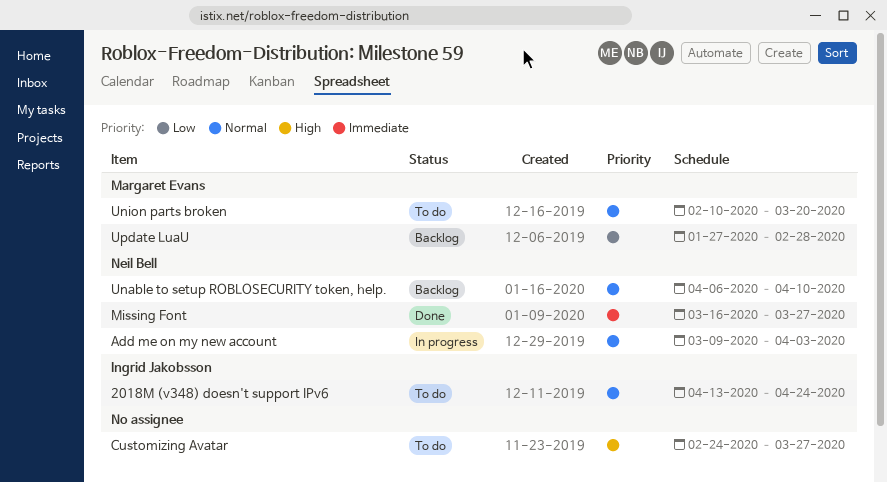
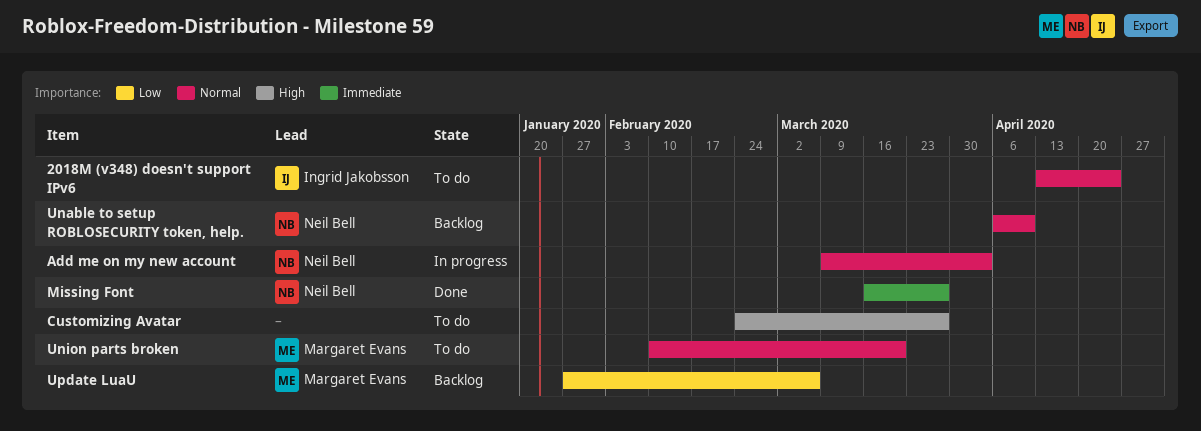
Update LuaU, due: Feb 28 -> Mar 6

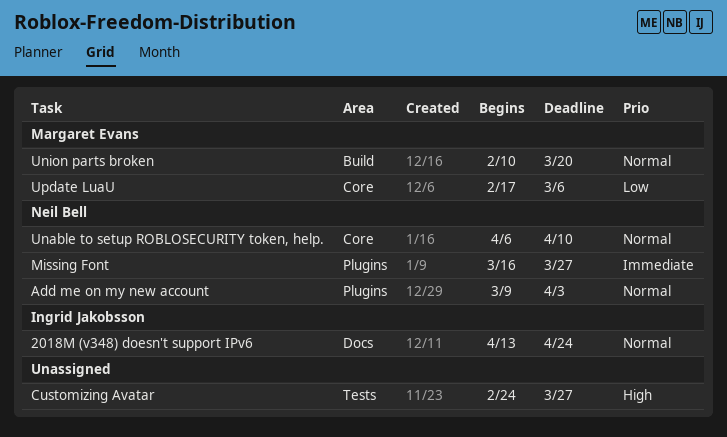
Update LuaU, start: Jan 27 -> Feb 17

